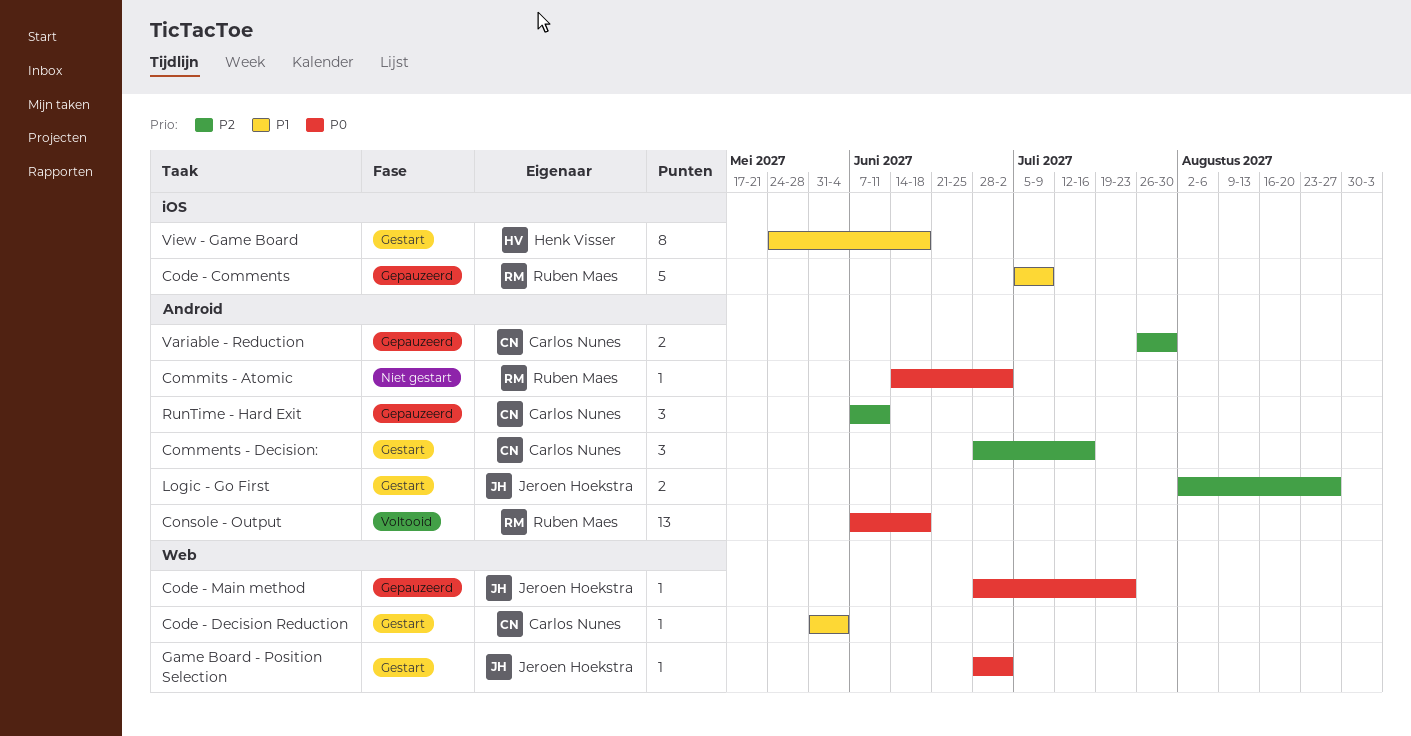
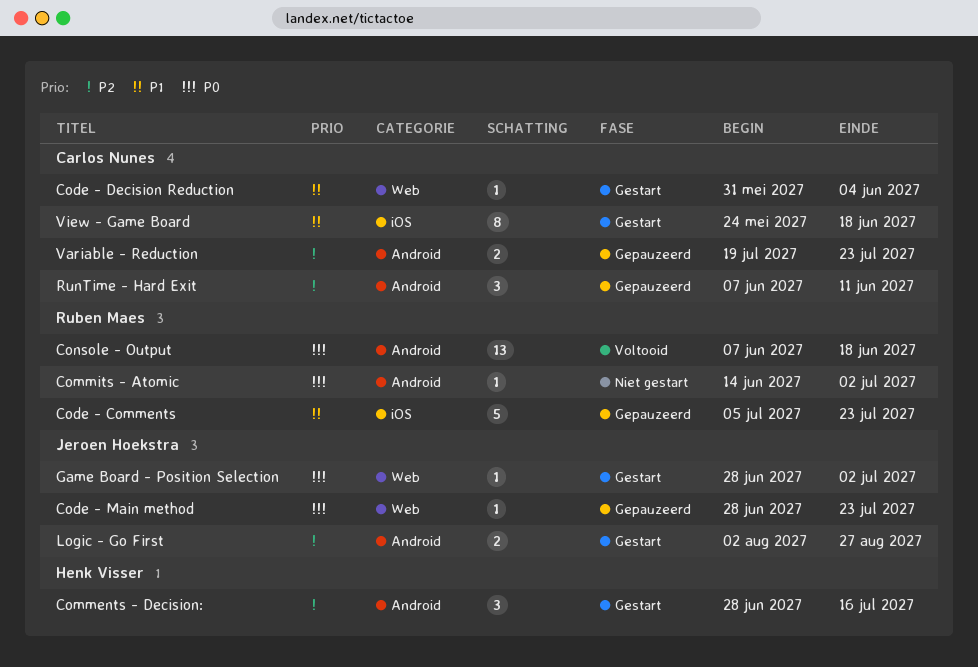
Code - Comments, due: Jul 9 -> Jul 23
Comments - Decision:, owner: Carlos Nunes -> Henk Visser
Variable - Reduction, start: Jul 26 -> Jul 19
Variable - Reduction, due: Jul 30 -> Jul 23
View - Game Board, owner: Henk Visser -> Carlos Nunes

